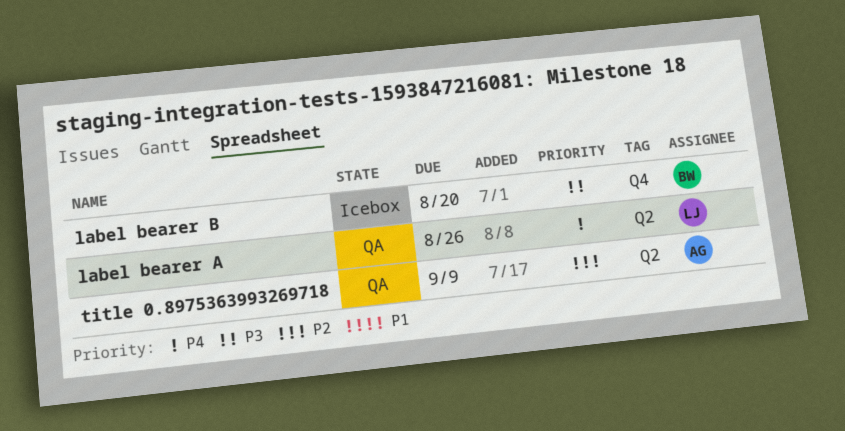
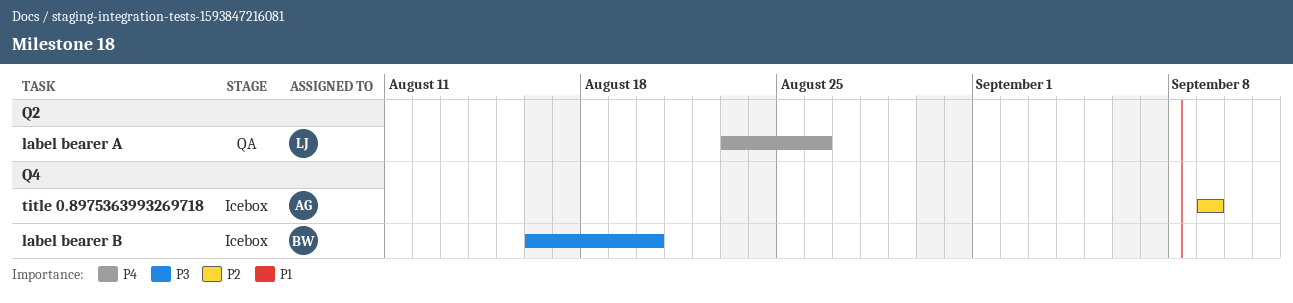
title 0.8975363993269718, status: QA -> Icebox
title 0.8975363993269718, label: Q2 -> Q4

